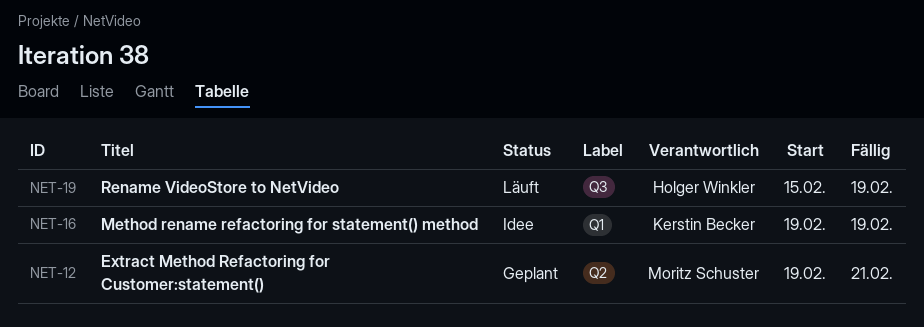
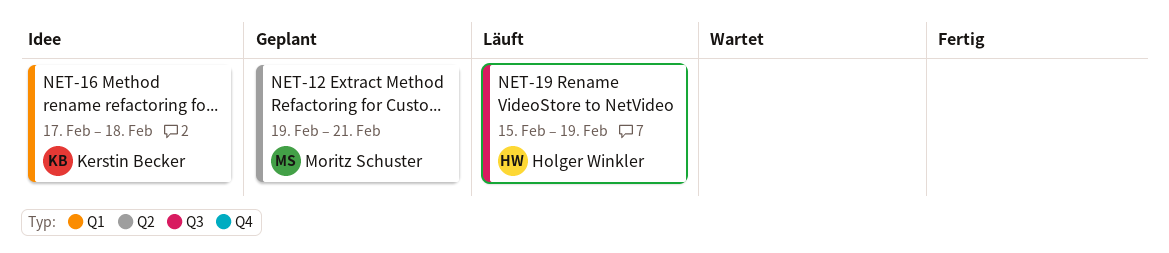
NET-16, start: Feb 19 -> Feb 17
NET-16, due: Feb 19 -> Feb 18

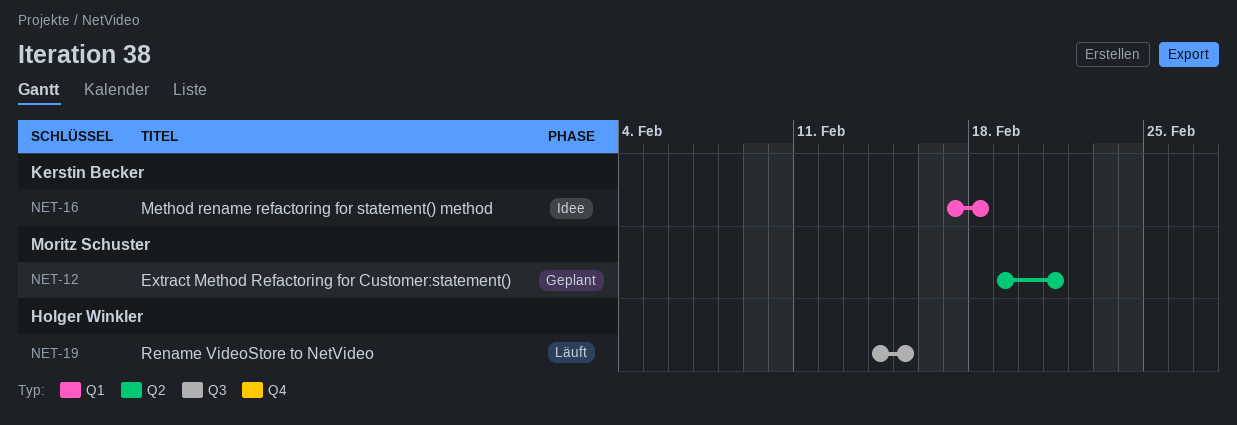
NET-19, start: Feb 15 -> Feb 14
NET-19, due: Feb 19 -> Feb 15

